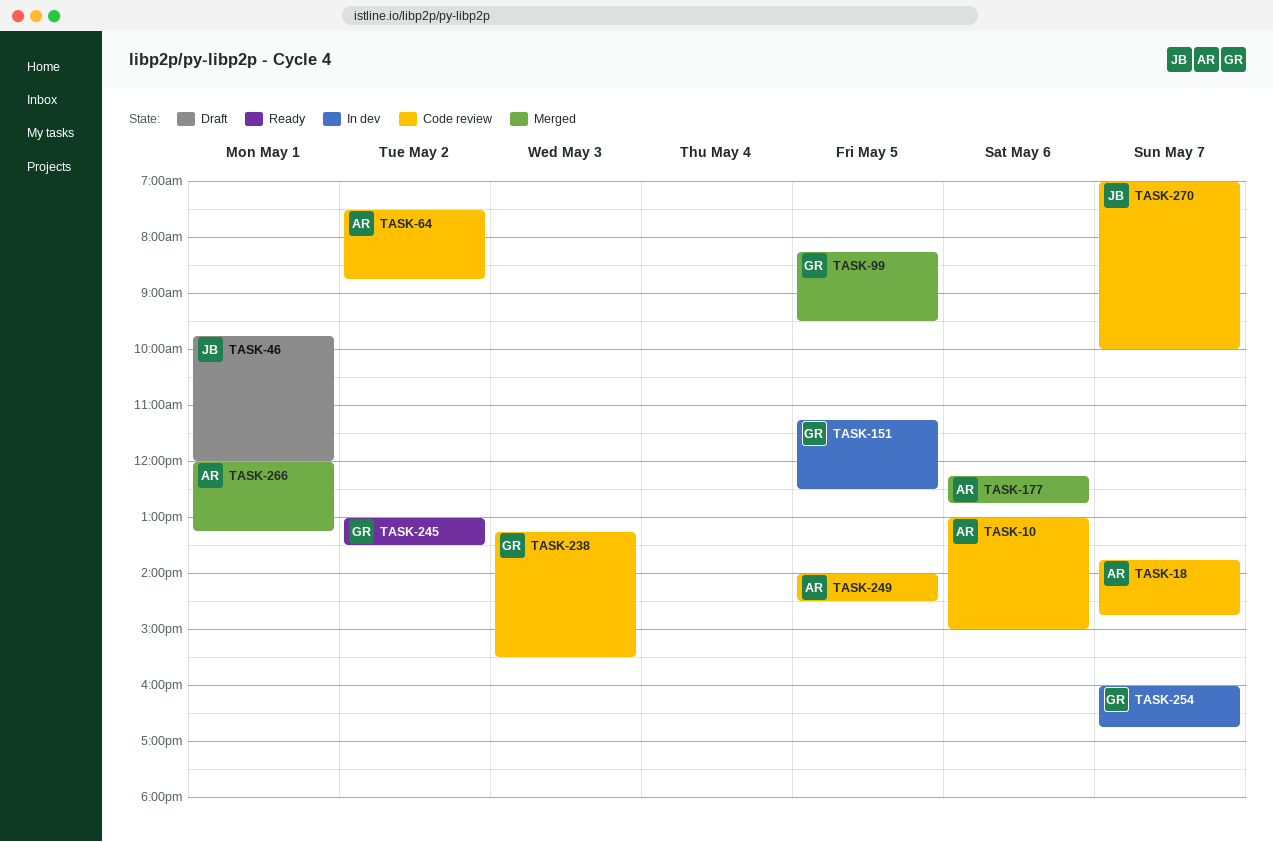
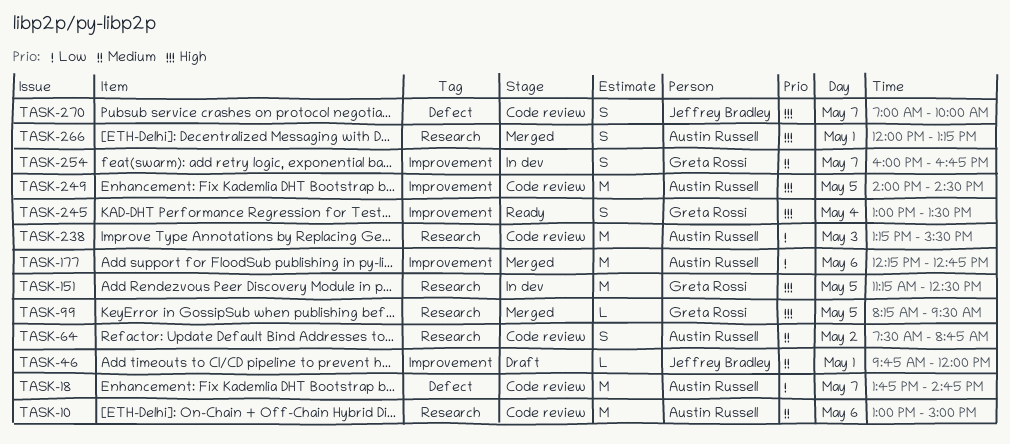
TASK-238, owner: Greta Rossi -> Austin Russell
TASK-245, day: May 2 -> May 4

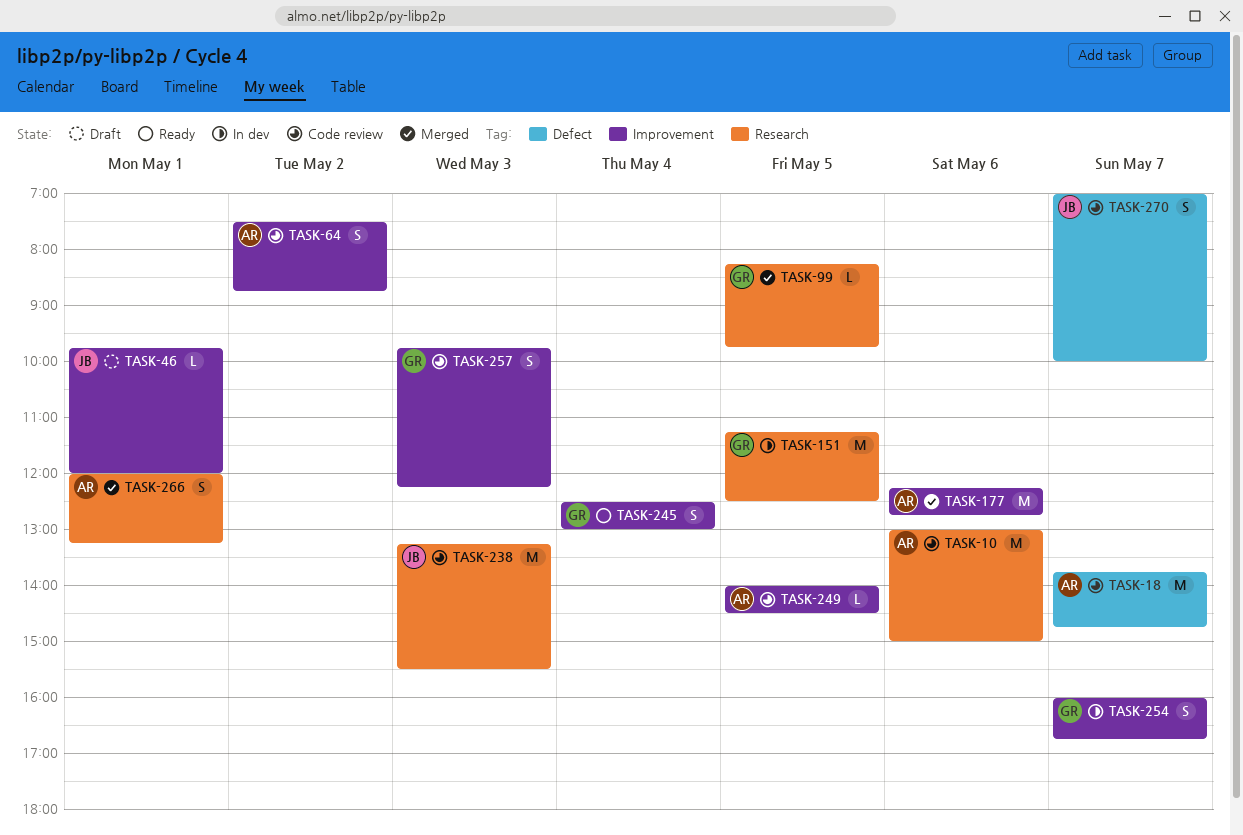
TASK-64, label: Research -> Improvement
TASK-99, ends: 09:30 -> 09:45
TASK-238, owner: Austin Russell -> Jeffrey Bradley
TASK-245, begins: 13:00 -> 12:30
TASK-245, ends: 13:30 -> 13:00
TASK-249, estimate: M -> L
TASK-257: none -> present

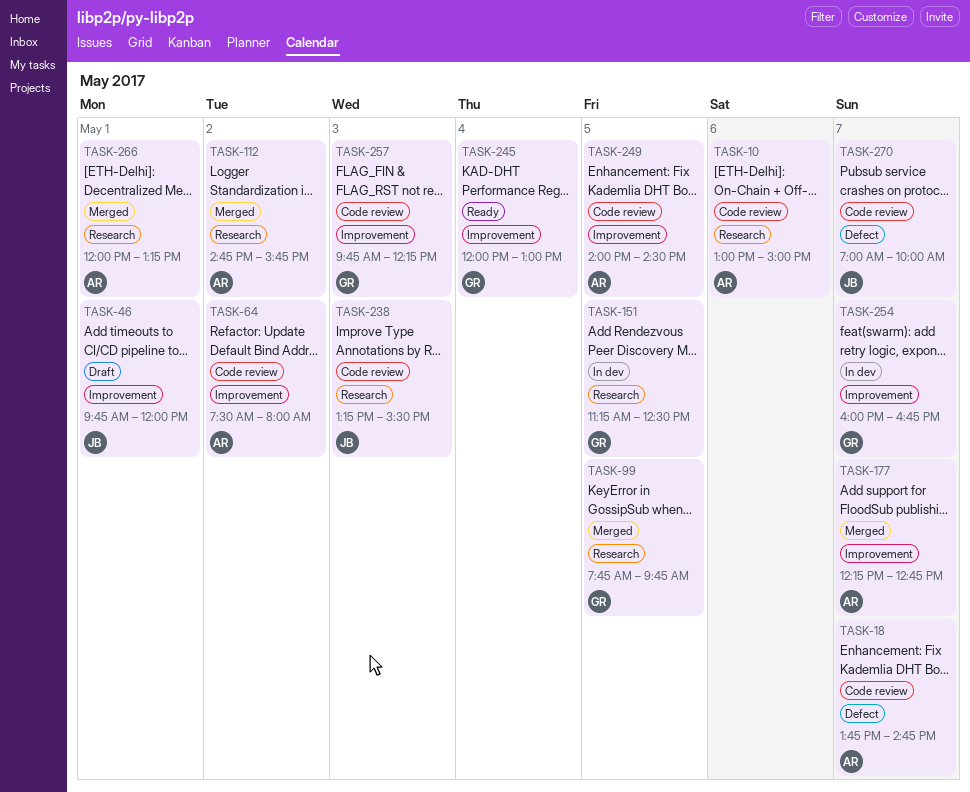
TASK-64, ends: 08:45 -> 08:00
TASK-99, begins: 08:15 -> 07:45
TASK-112: none -> present
TASK-177, day: May 6 -> May 7
TASK-245, begins: 12:30 -> 12:00

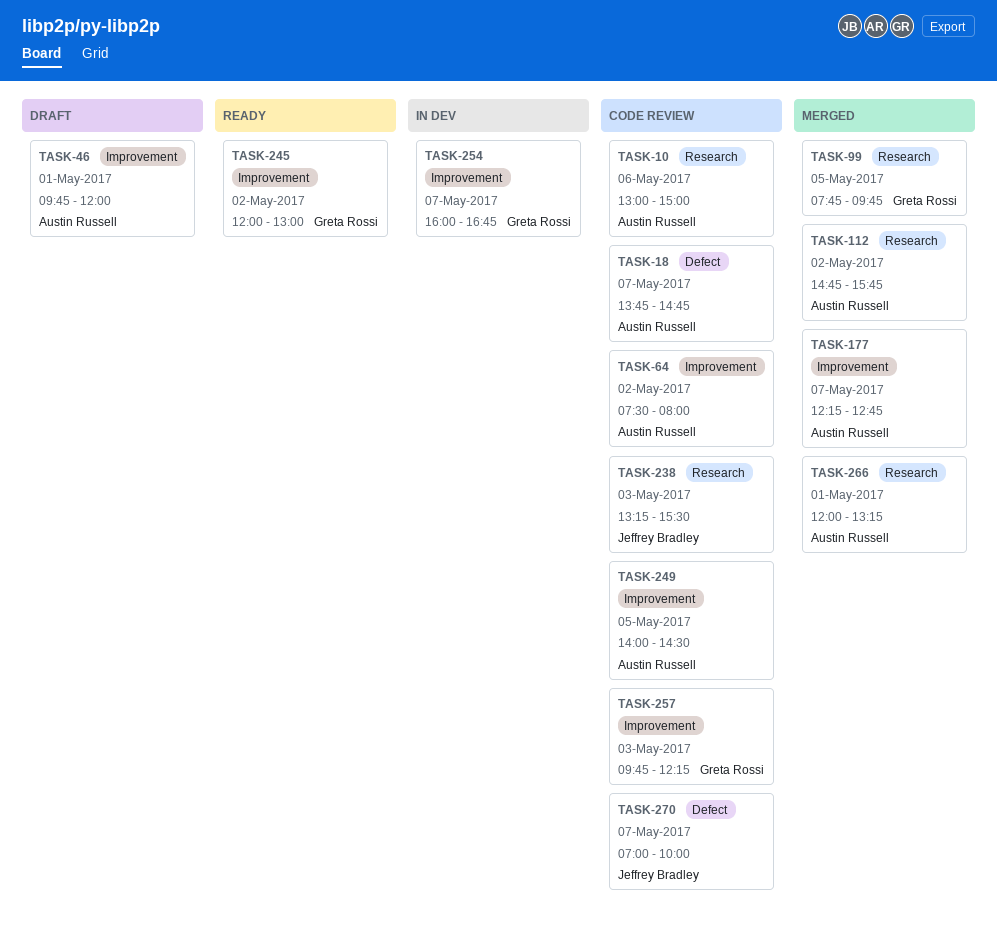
TASK-46, owner: Jeffrey Bradley -> Austin Russell
TASK-151: present -> none
TASK-245, day: May 4 -> May 2

